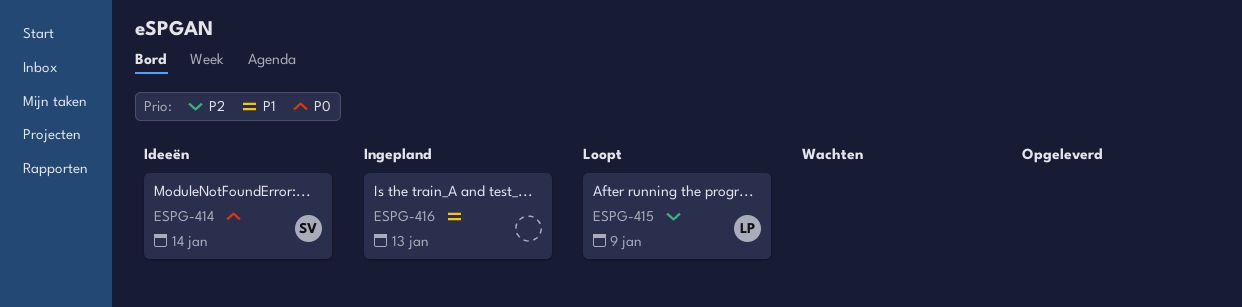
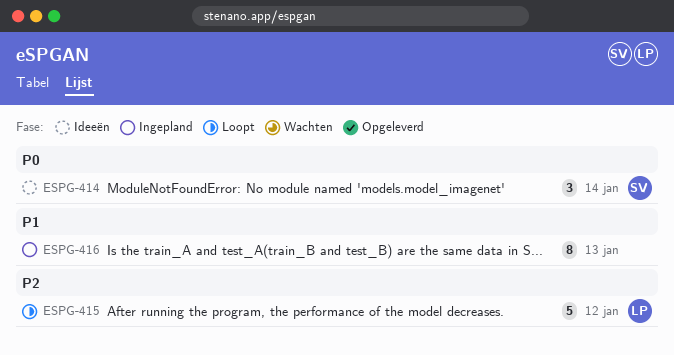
ESPG-415, due: Jan 9 -> Jan 12

